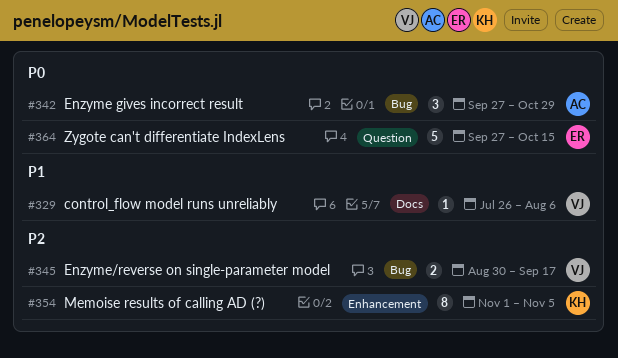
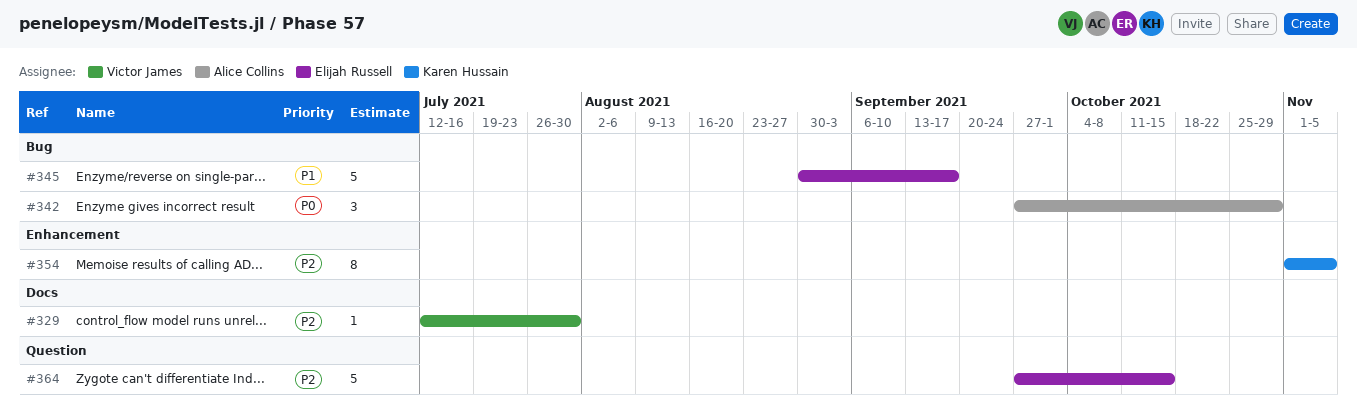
#329, priority: P1 -> P2
#329, start: Jul 26 -> Jul 12
#329, due: Aug 6 -> Jul 30
#345, owner: Victor James -> Elijah Russell
#345, priority: P2 -> P1
#345, estimate: 2 -> 5
#364, priority: P0 -> P2

